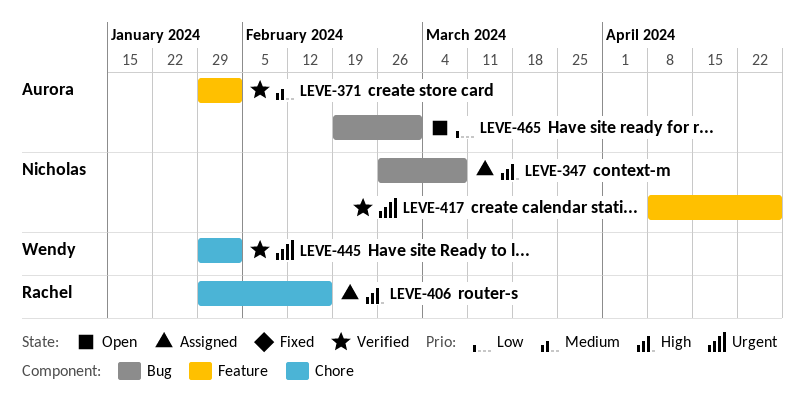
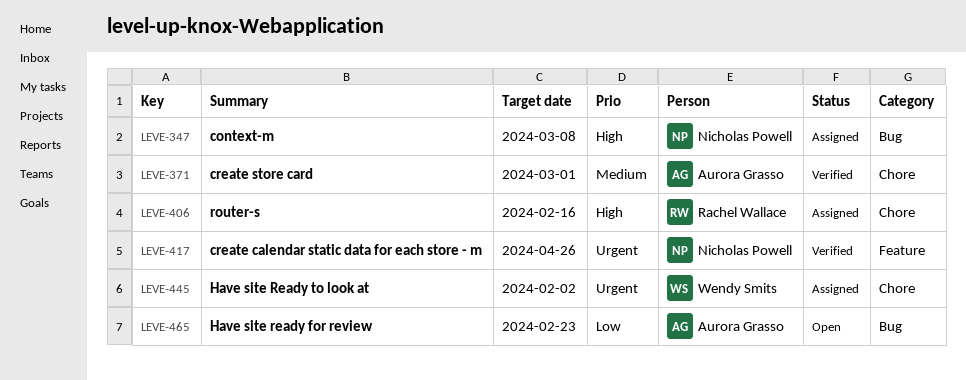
LEVE-371, label: Feature -> Chore
LEVE-371, due: Feb 2 -> Mar 1
LEVE-445, status: Verified -> Assigned
LEVE-465, due: Mar 1 -> Feb 23

